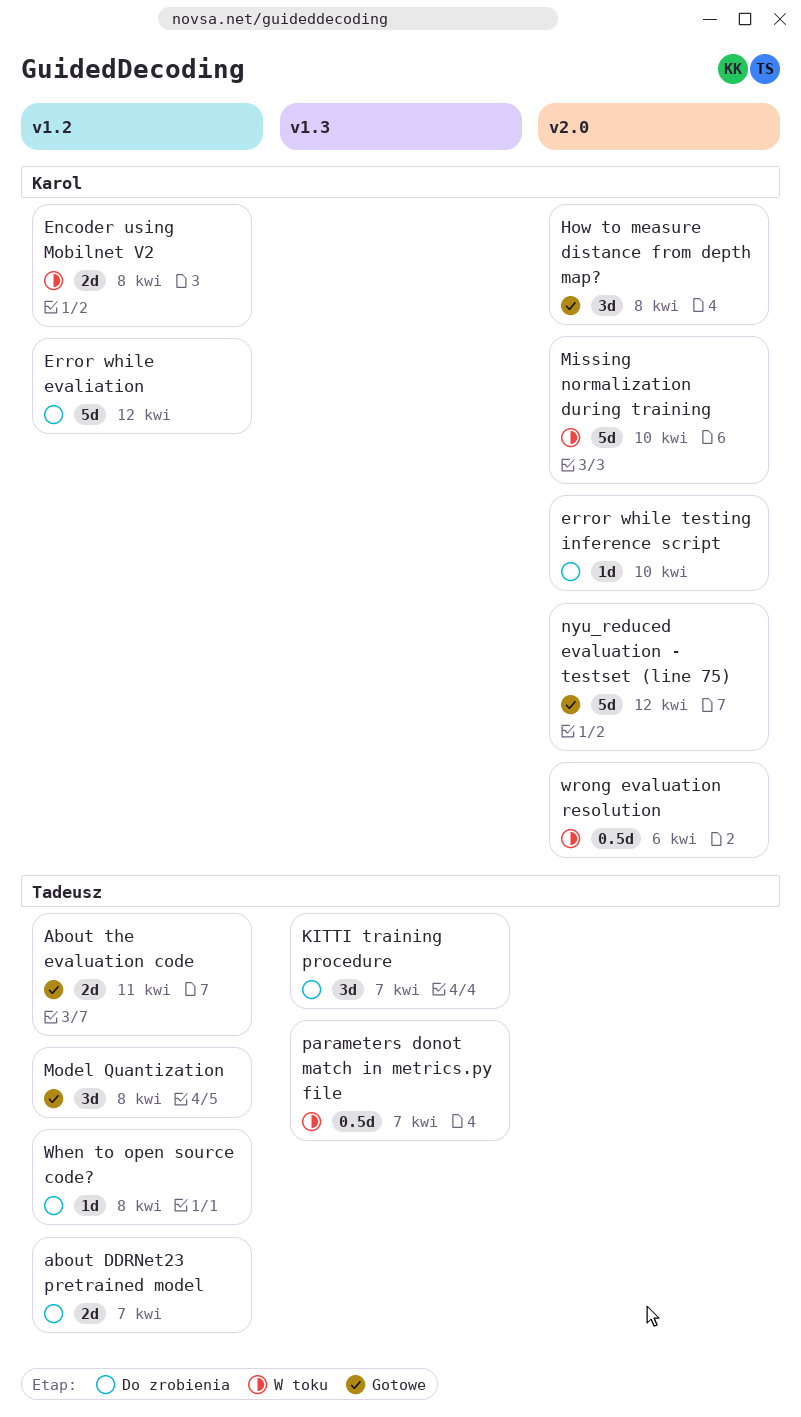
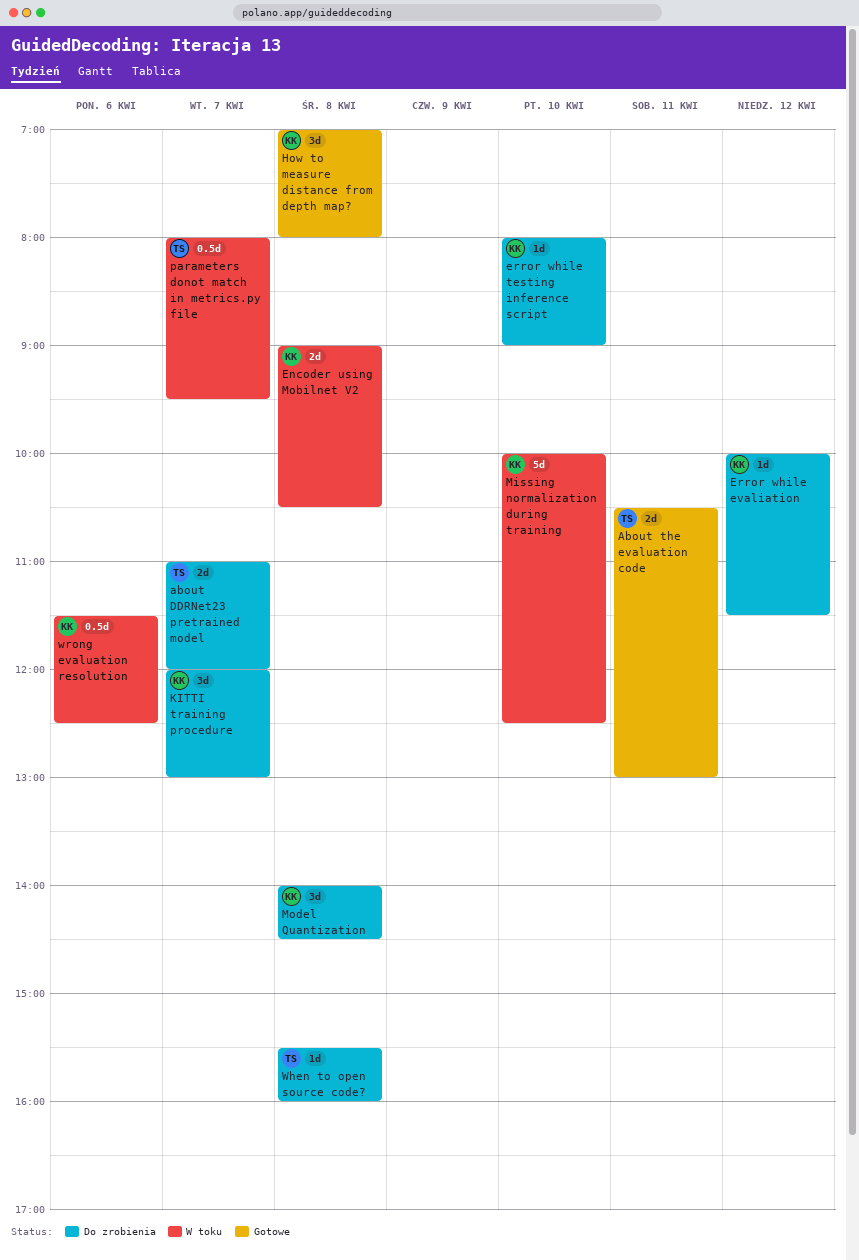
Error while evaliation, estimate: 5d -> 1d
KITTI training procedure, owner: Tadeusz -> Karol
Model Quantization, status: Gotowe -> Do zrobienia
Model Quantization, owner: Tadeusz -> Karol
nyu_reduced evaluation - testset (line 75): present -> none

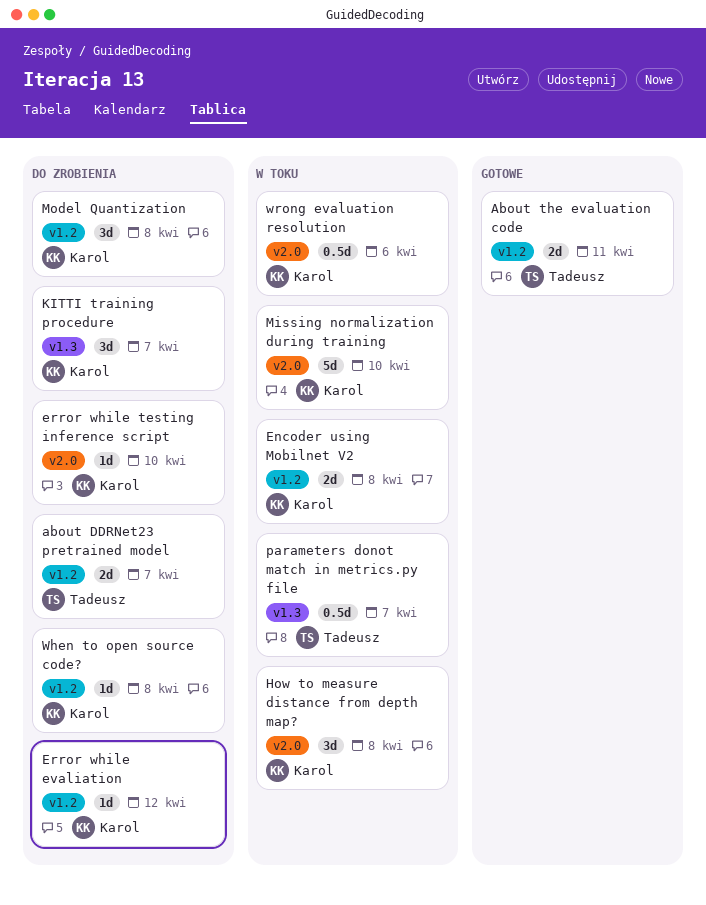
How to measure distance from depth map?, status: Gotowe -> W toku
When to open source code?, owner: Tadeusz -> Karol

